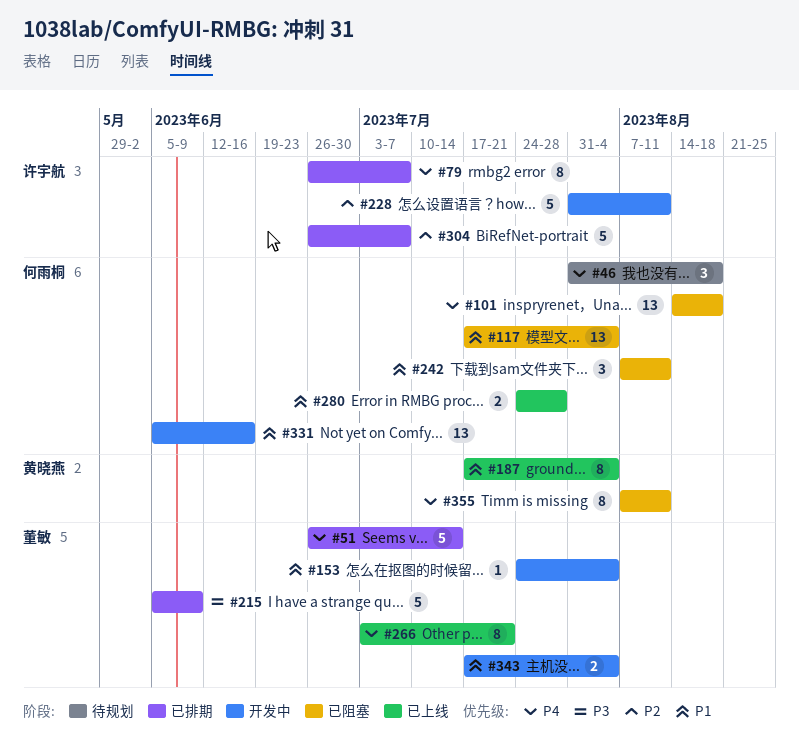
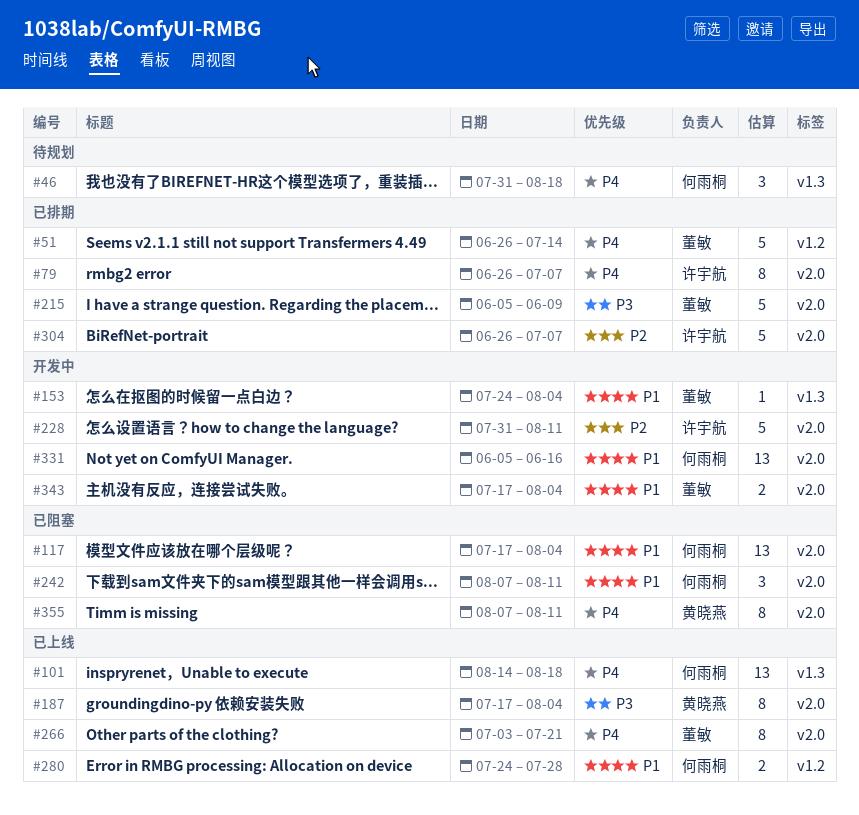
#101, status: 已阻塞 -> 已上线
#187, priority: P1 -> P3

